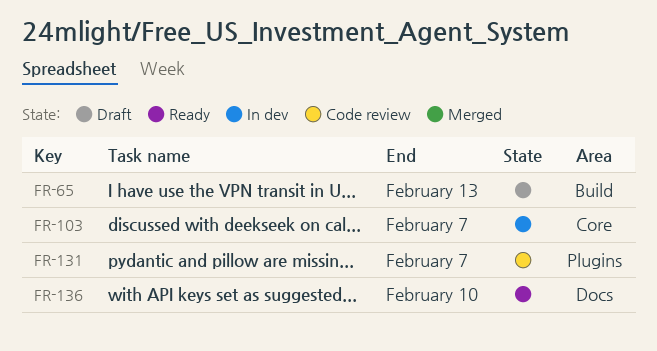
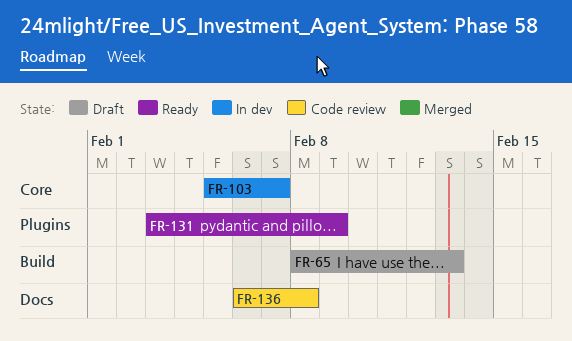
FR-131, status: Code review -> Ready
FR-131, due: Feb 7 -> Feb 9
FR-136, status: Ready -> Code review
FR-136, due: Feb 10 -> Feb 8

